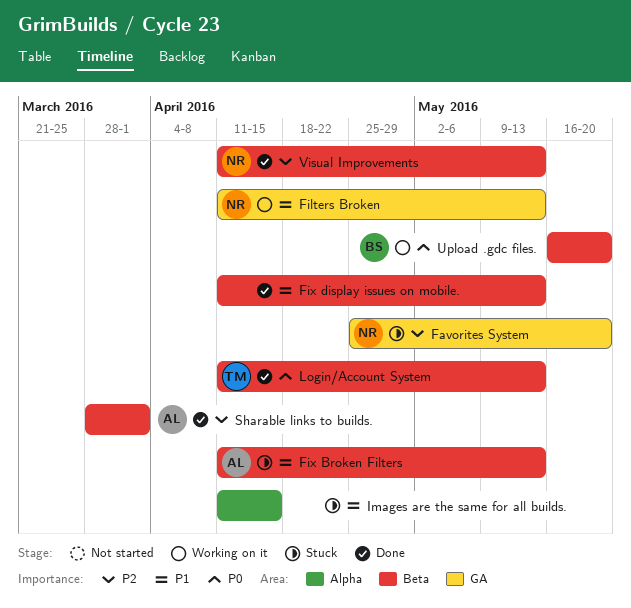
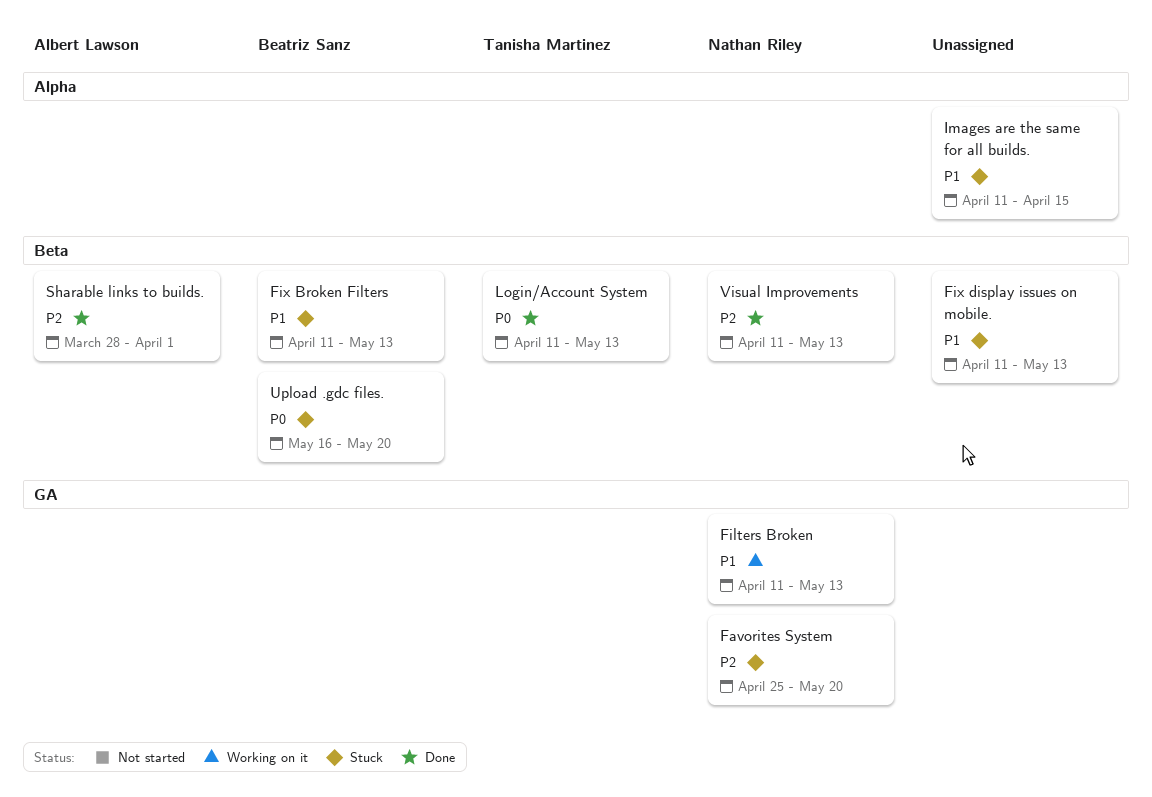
Fix Broken Filters, owner: Albert Lawson -> Beatriz Sanz
Fix display issues on mobile., status: Done -> Stuck
Upload .gdc files., status: Working on it -> Stuck

